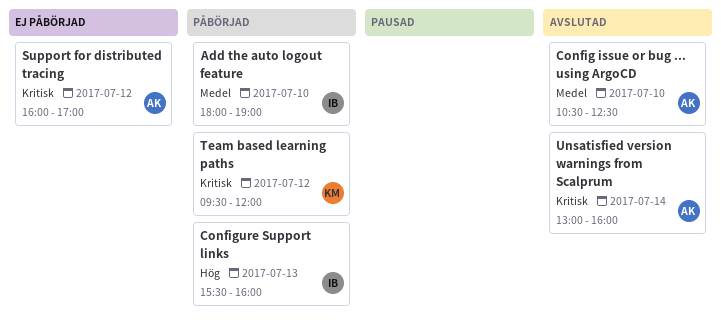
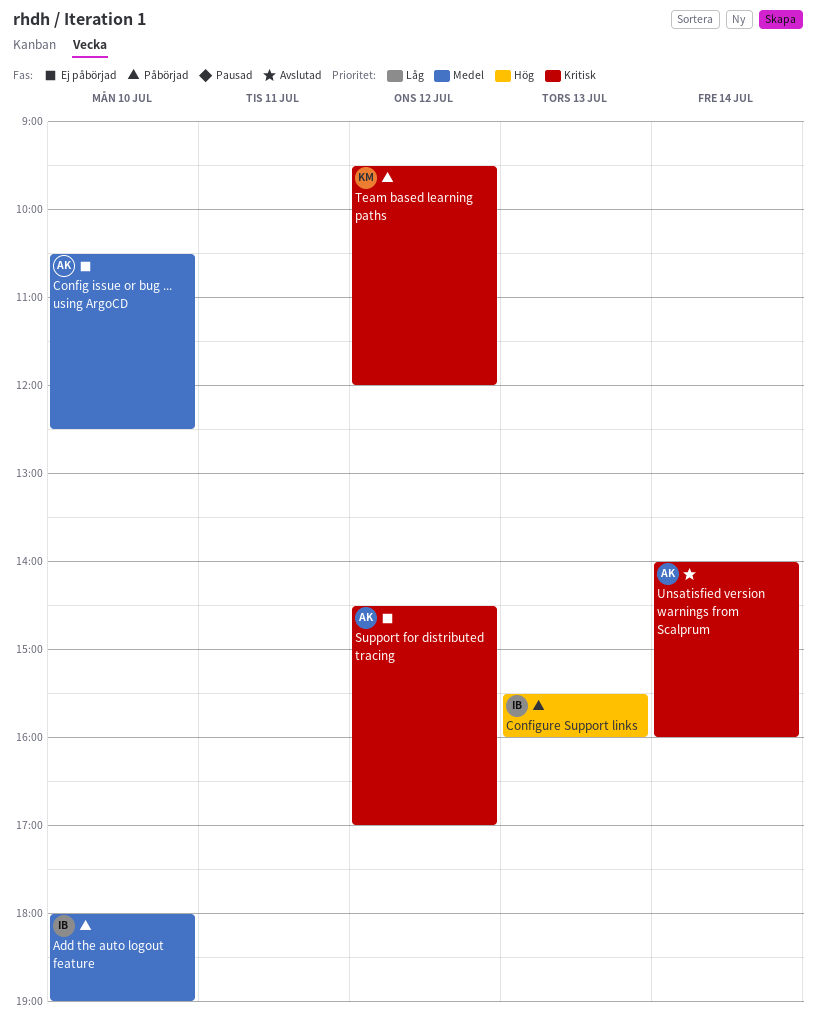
Config issue or bug ... using ArgoCD, status: Avslutad -> Ej påbörjad
Support for distributed tracing, begins: 16:00 -> 14:30
Unsatisfied version warnings from Scalprum, begins: 13:00 -> 14:00

